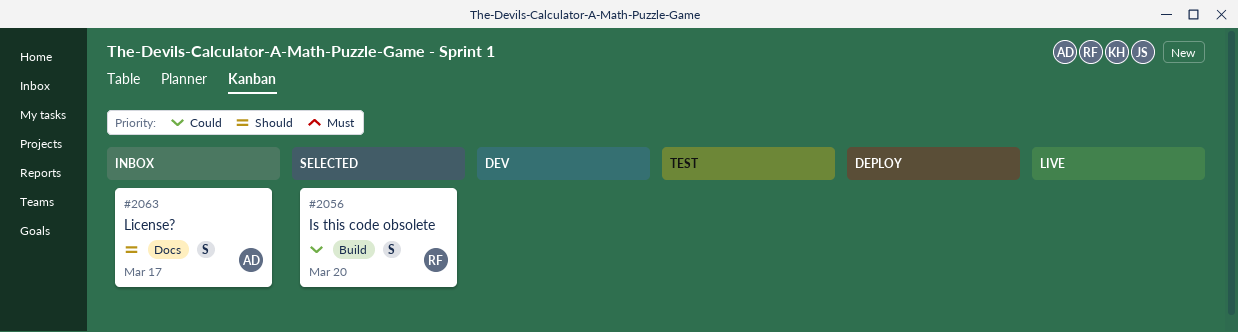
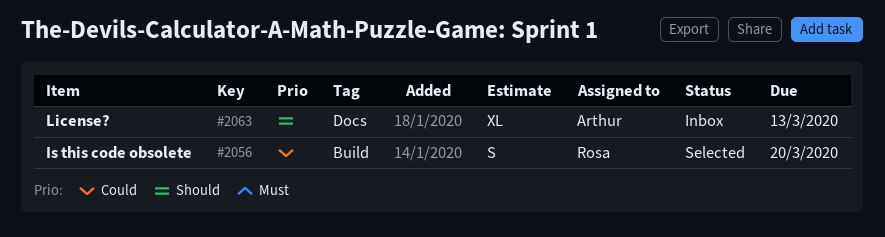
#2063, estimate: S -> XL
#2063, due: Mar 17 -> Mar 13

